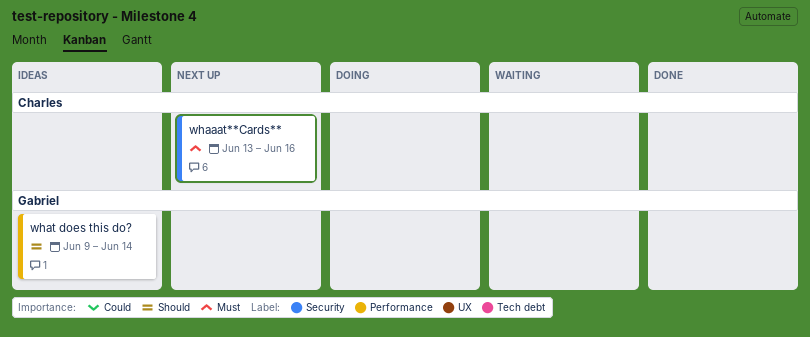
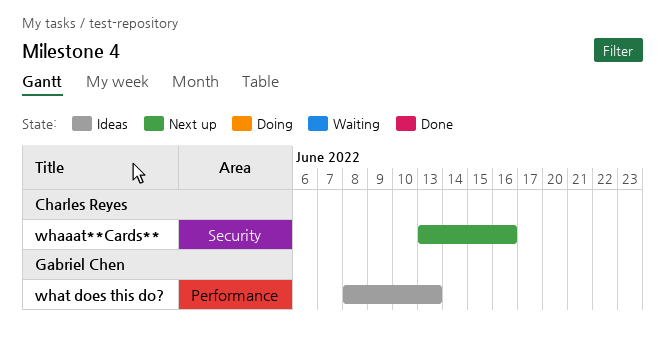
what does this do?, start: Jun 9 -> Jun 8
what does this do?, due: Jun 14 -> Jun 13

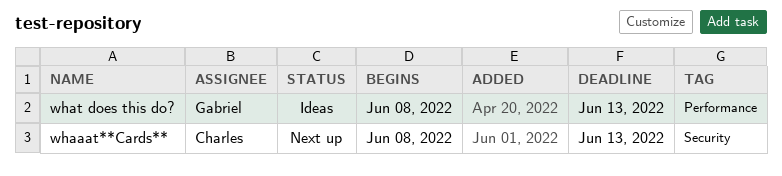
whaaat**Cards**, start: Jun 13 -> Jun 8
whaaat**Cards**, due: Jun 16 -> Jun 13

